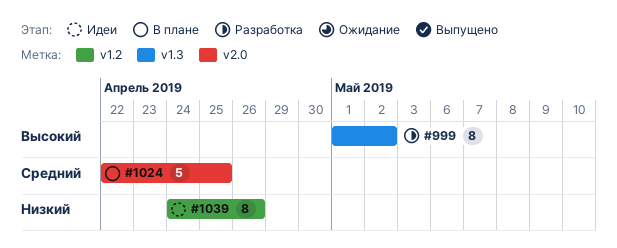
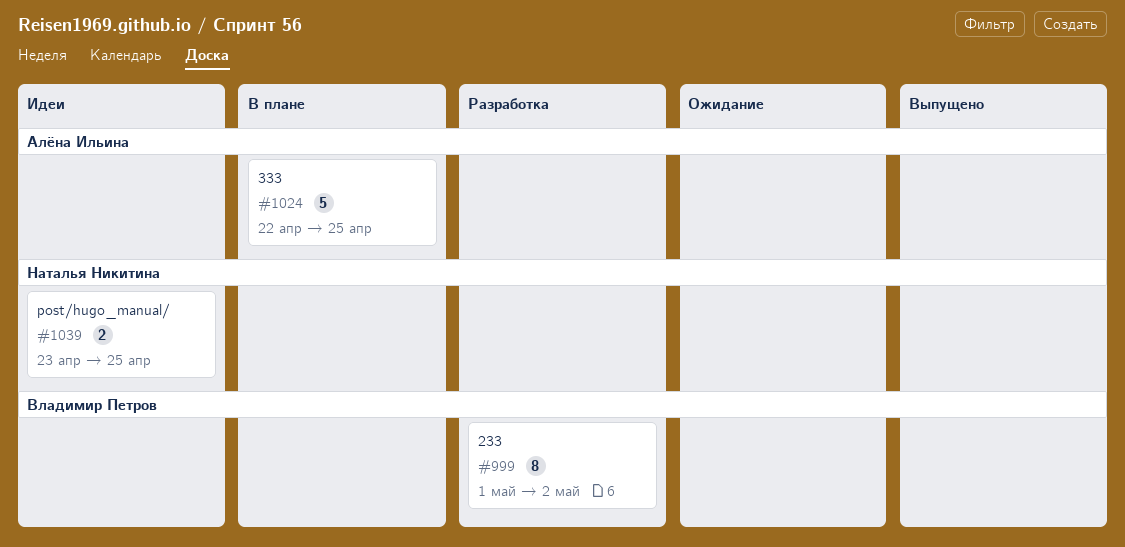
#1039, estimate: 8 -> 2
#1039, start: Apr 24 -> Apr 23
#1039, due: Apr 26 -> Apr 25

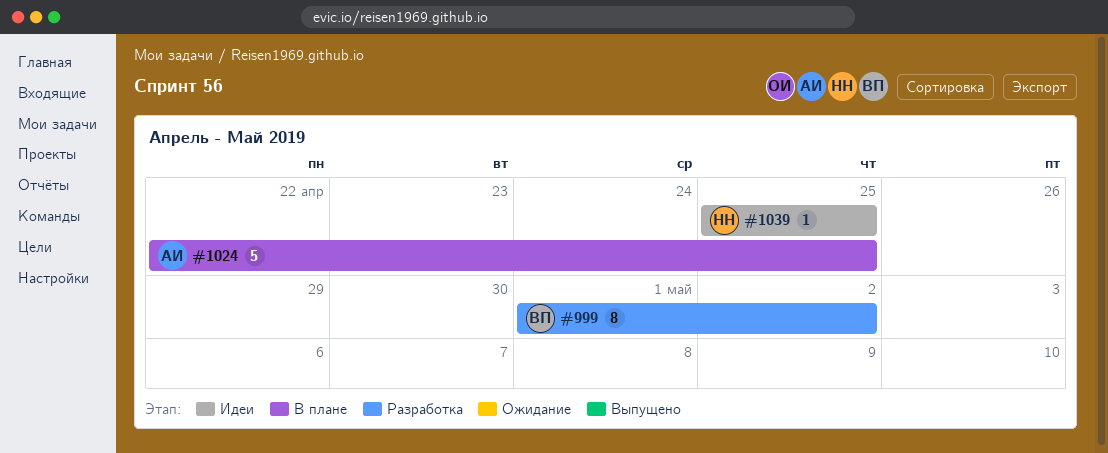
#1039, estimate: 2 -> 1
#1039, start: Apr 23 -> Apr 25

